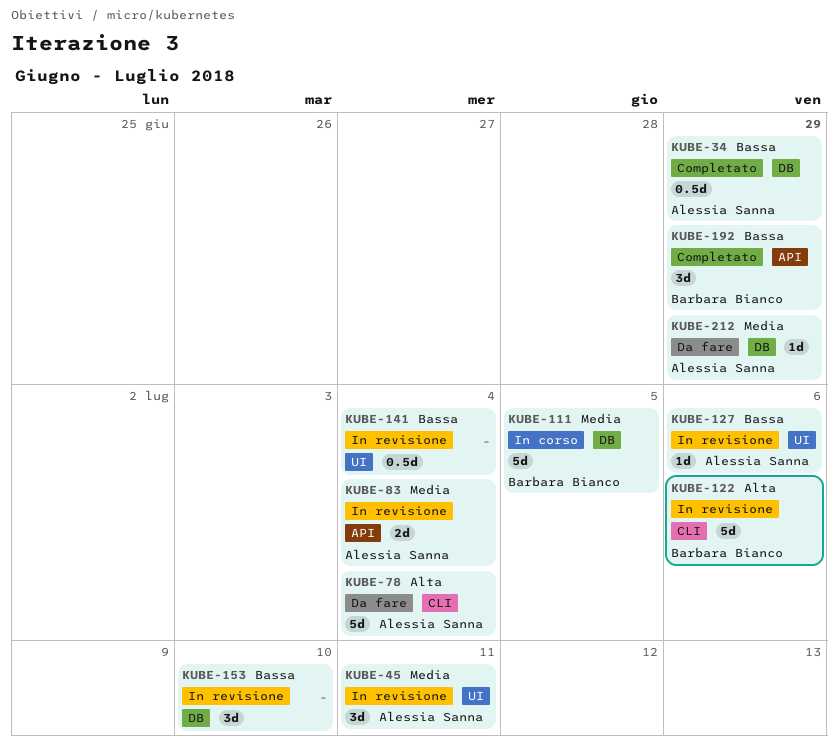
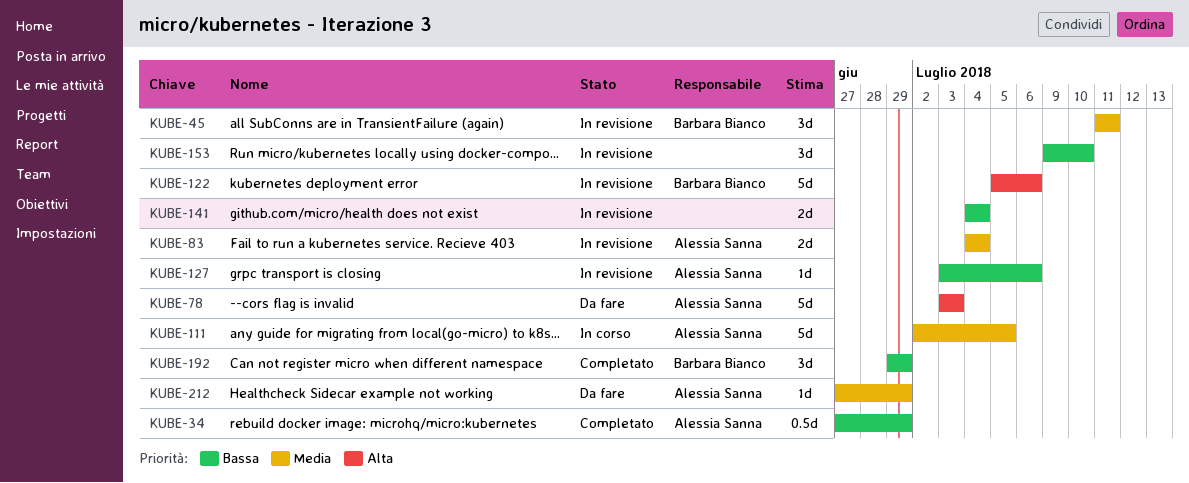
KUBE-45, owner: Alessia Sanna -> Barbara Bianco
KUBE-78, due: Jul 4 -> Jul 3
KUBE-111, owner: Barbara Bianco -> Alessia Sanna
KUBE-141, estimate: 0.5d -> 2d

